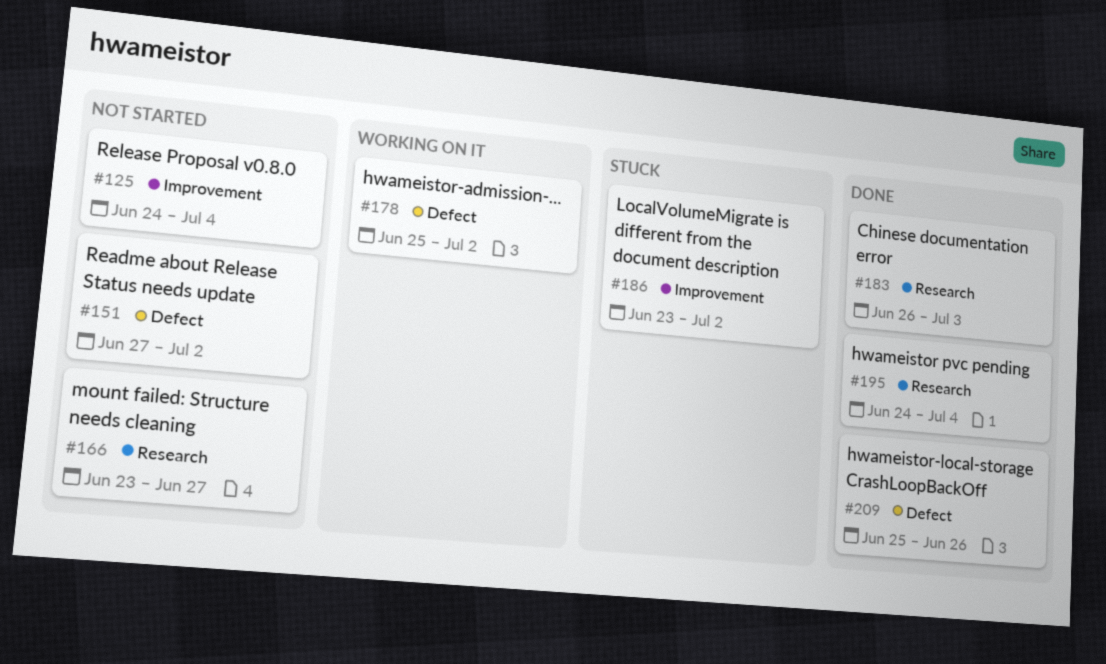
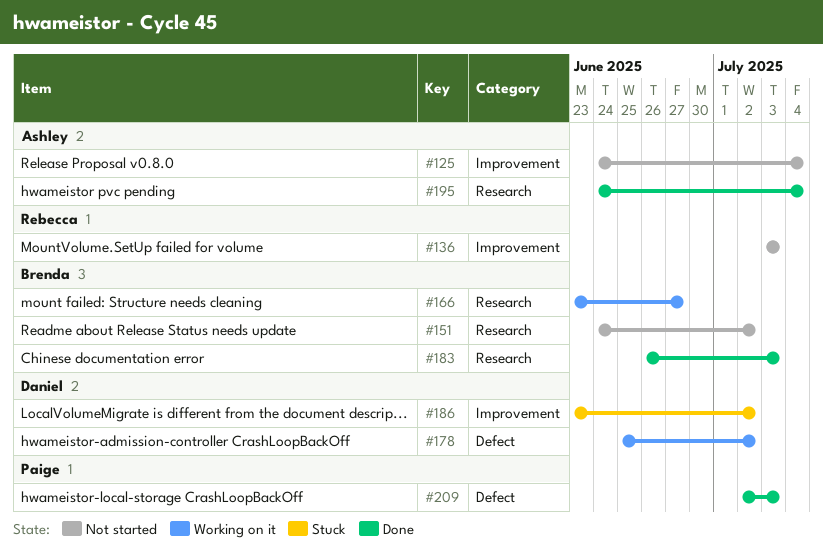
#136: none -> present
#151, label: Defect -> Research
#151, start: Jun 27 -> Jun 24
#166, status: Not started -> Working on it
#209, start: Jun 25 -> Jul 2
#209, due: Jun 26 -> Jul 3

